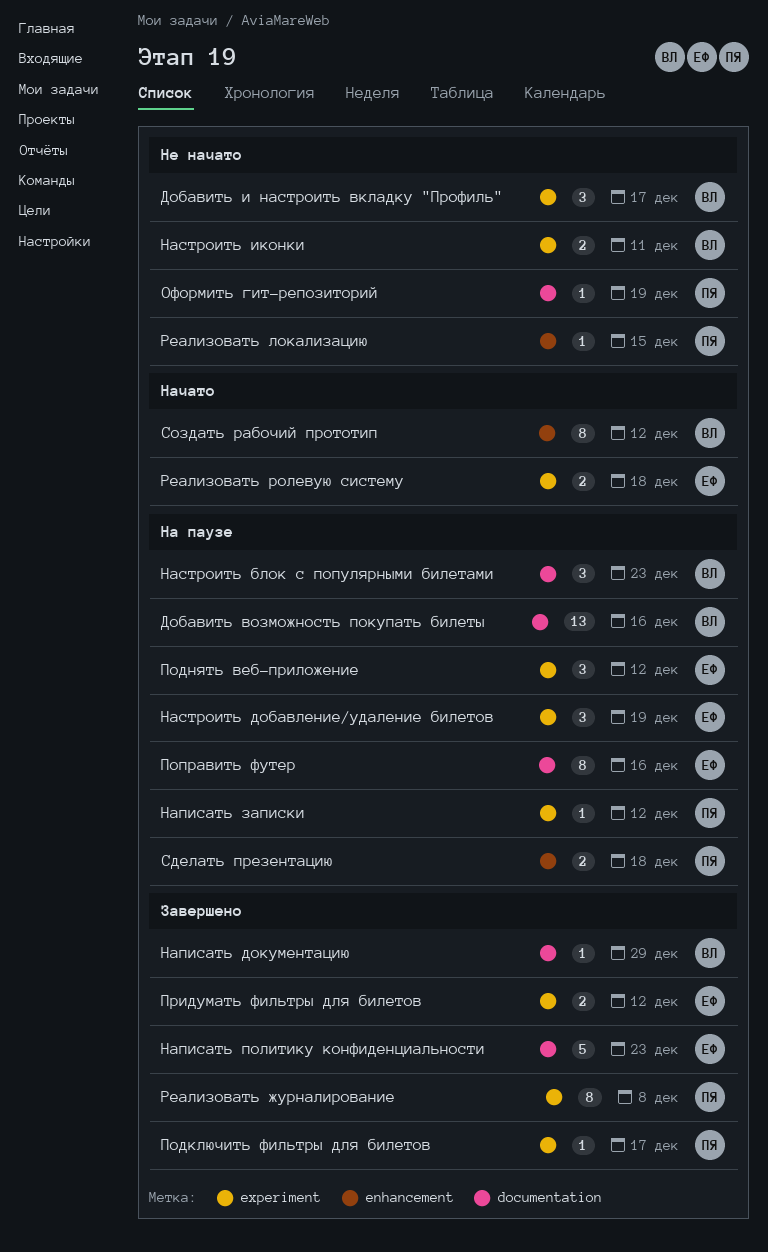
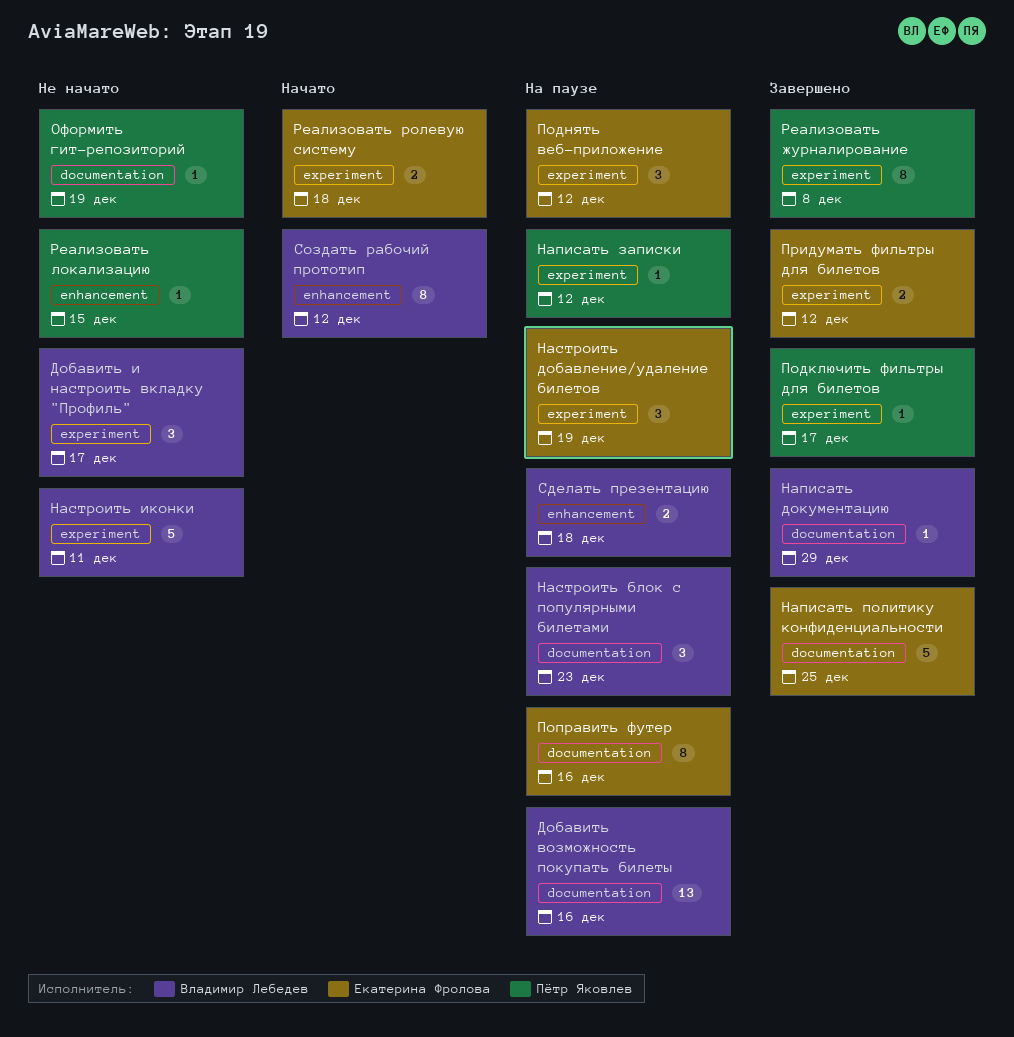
Написать политику конфиденциальности, due: Dec 23 -> Dec 25
Настроить иконки, estimate: 2 -> 5
Сделать презентацию, owner: Пётр Яковлев -> Владимир Лебедев

